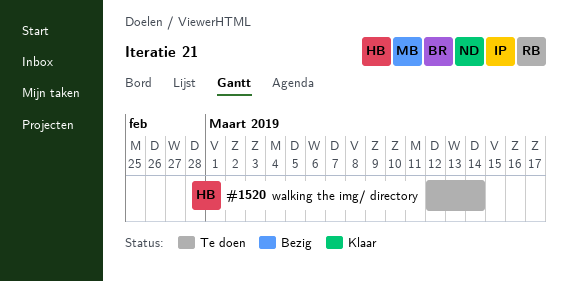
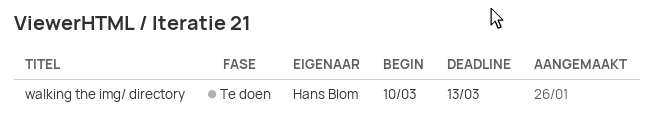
walking the img/ directory, start: Mar 12 -> Mar 10
walking the img/ directory, due: Mar 14 -> Mar 13

